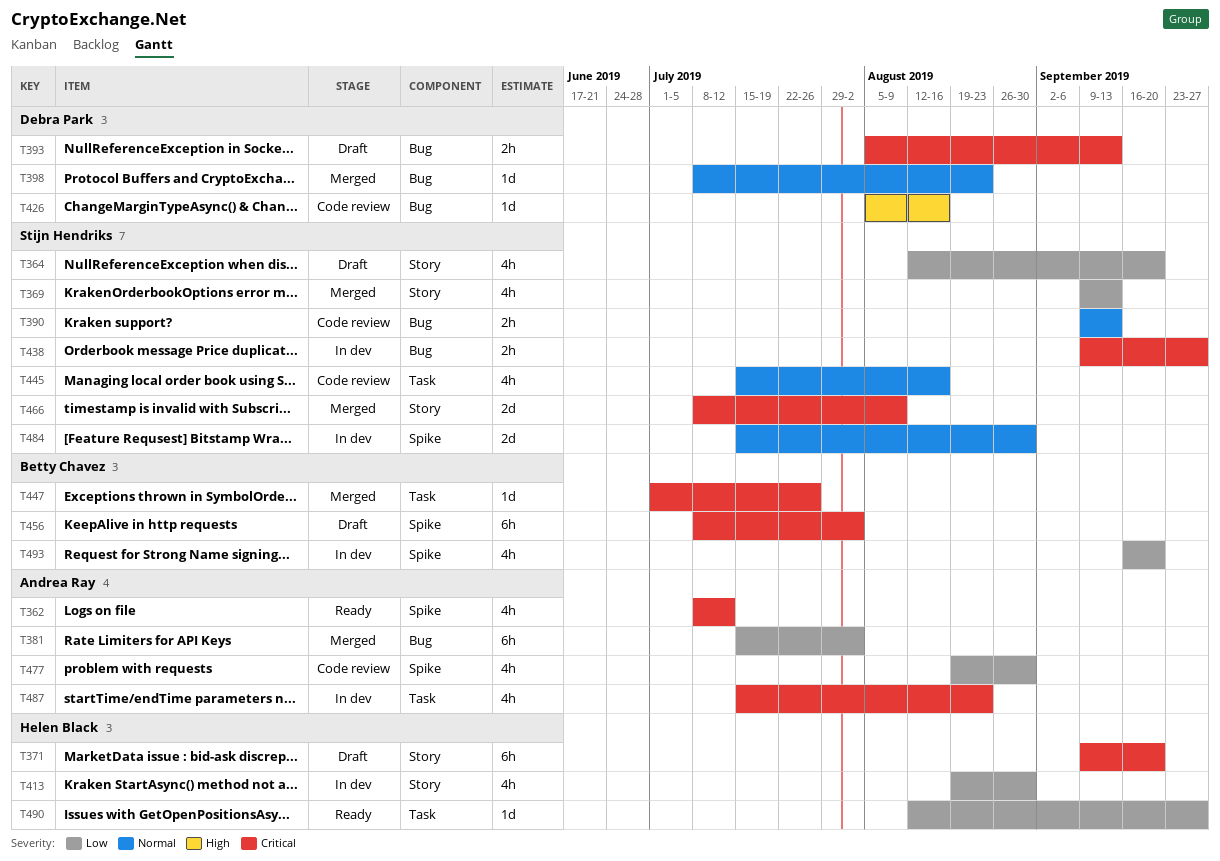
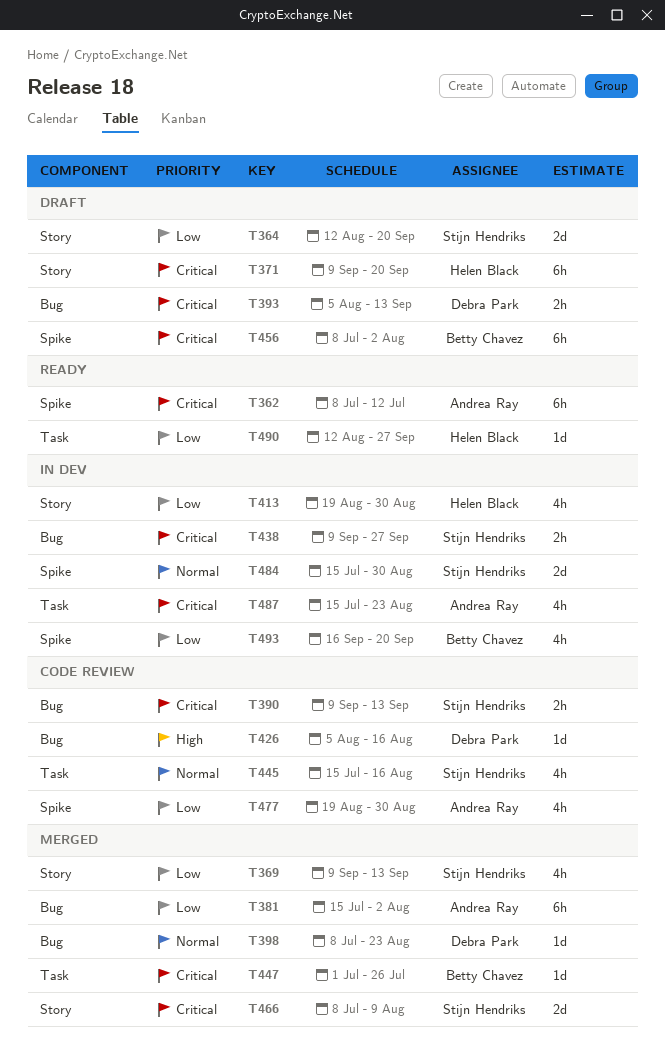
T362, estimate: 4h -> 6h
T364, estimate: 4h -> 2d
T390, priority: Normal -> Critical

